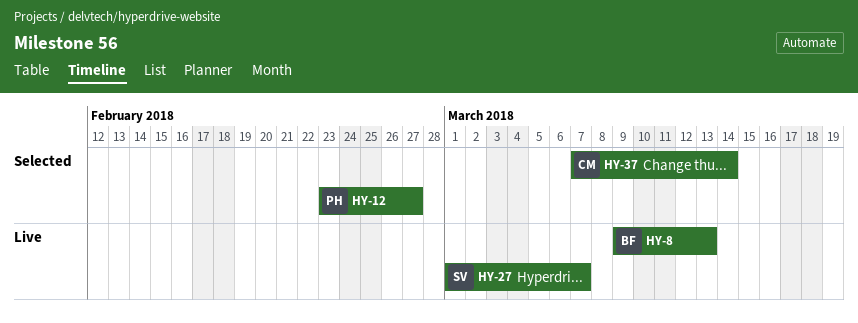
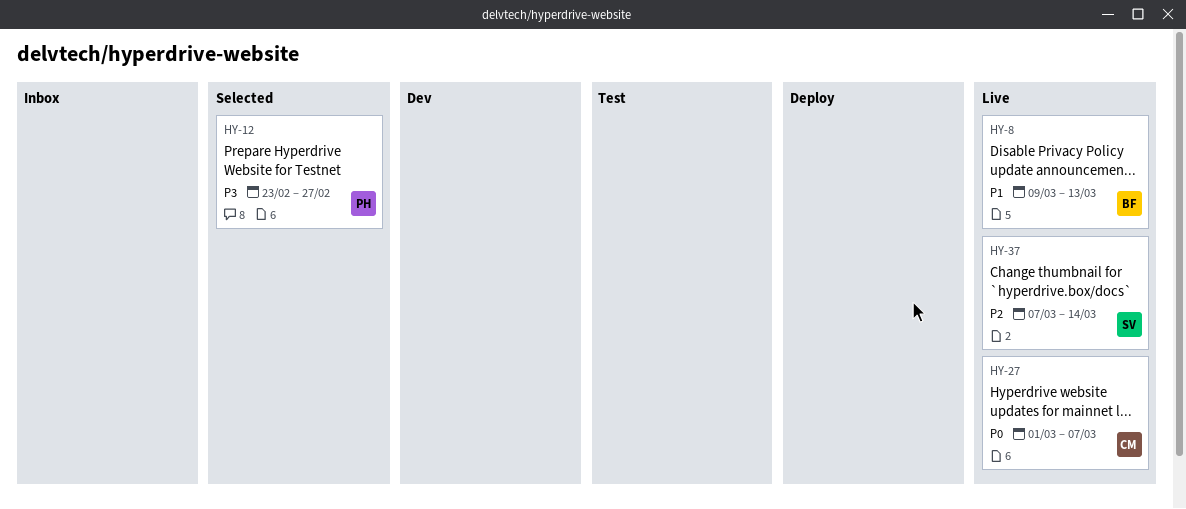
HY-27, owner: SV -> CM
HY-37, status: Selected -> Live
HY-37, owner: CM -> SV

